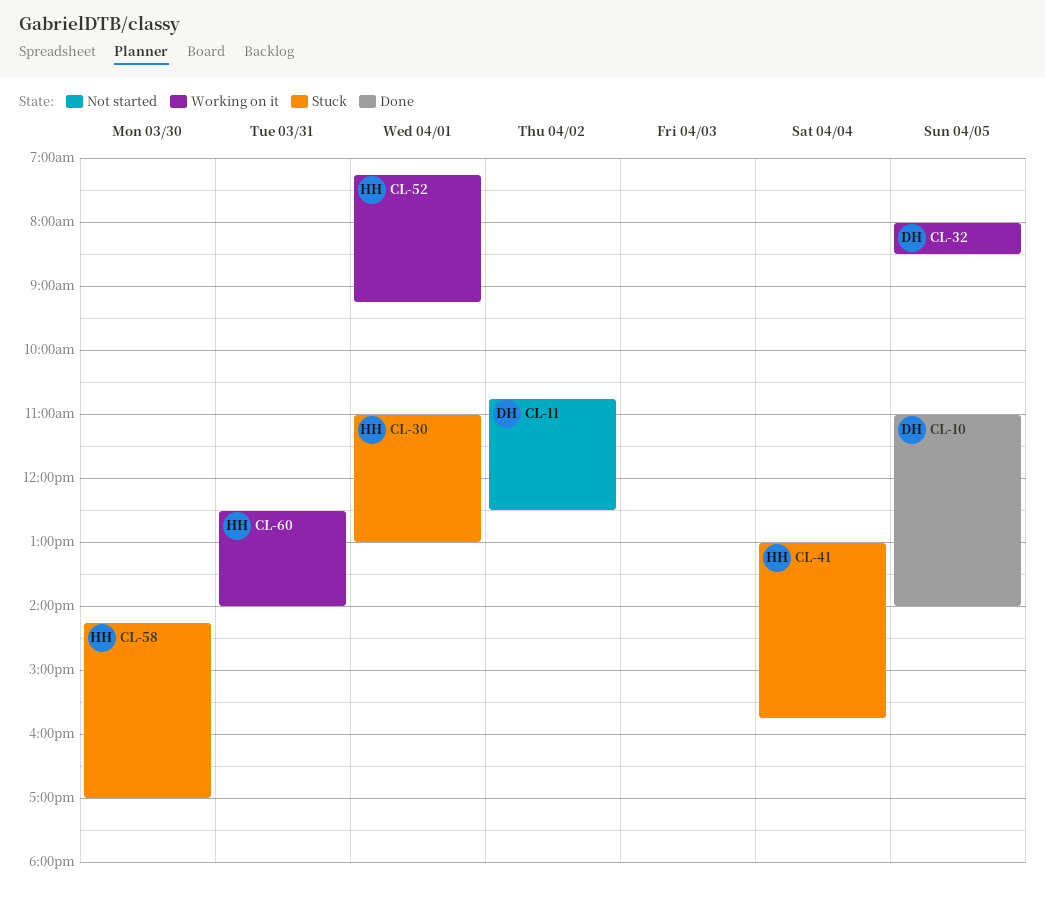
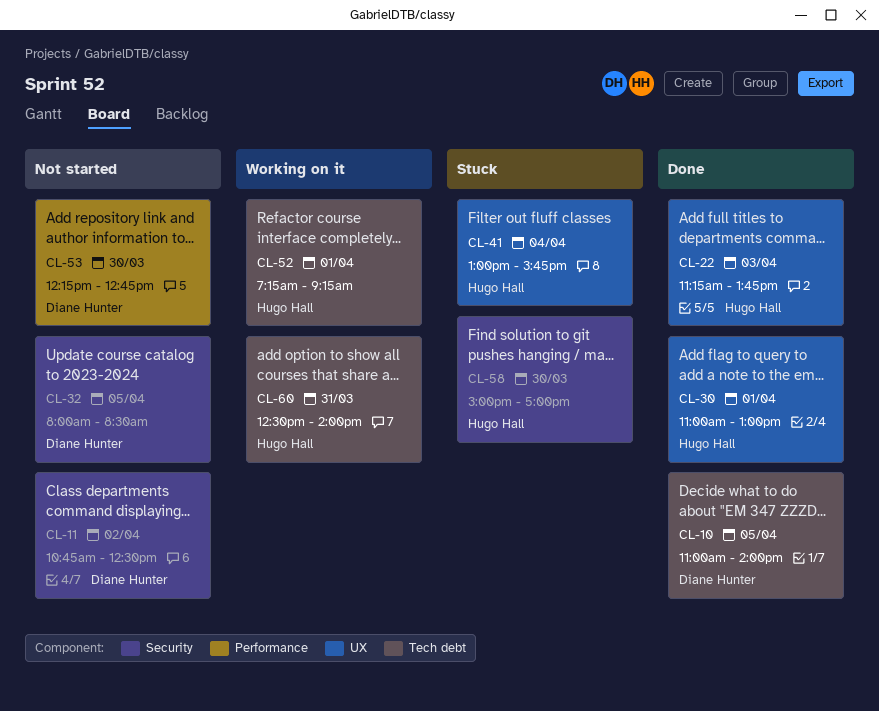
CL-22: none -> present
CL-30, status: Stuck -> Done
CL-32, status: Working on it -> Not started
CL-53: none -> present
CL-58, begins: 14:15 -> 15:00

